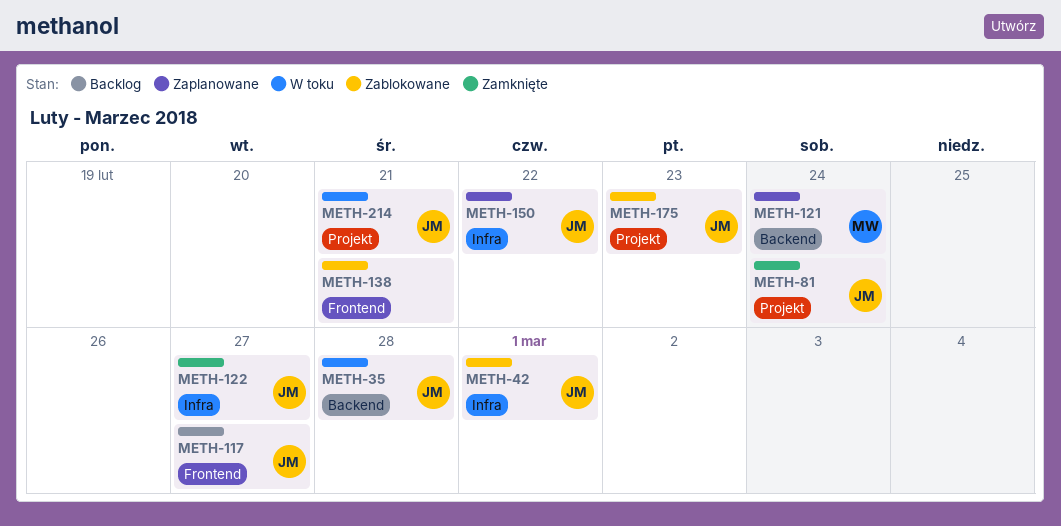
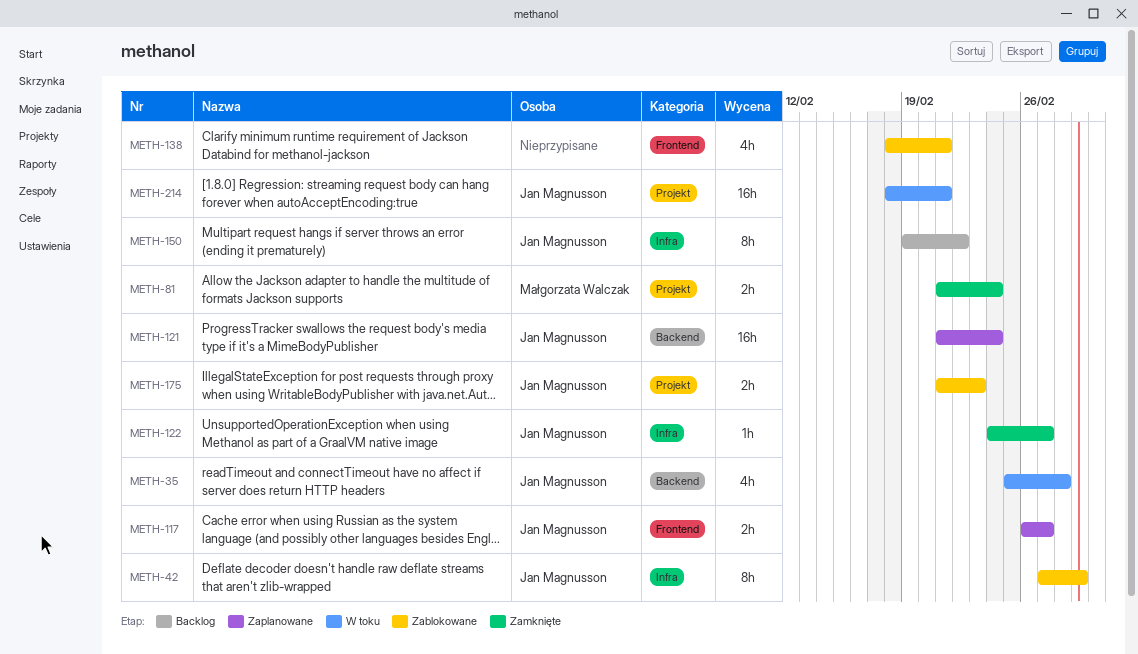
METH-81, owner: Jan Magnusson -> Małgorzata Walczak
METH-117, status: Backlog -> Zaplanowane
METH-121, owner: Małgorzata Walczak -> Jan Magnusson
METH-150, status: Zaplanowane -> Backlog

